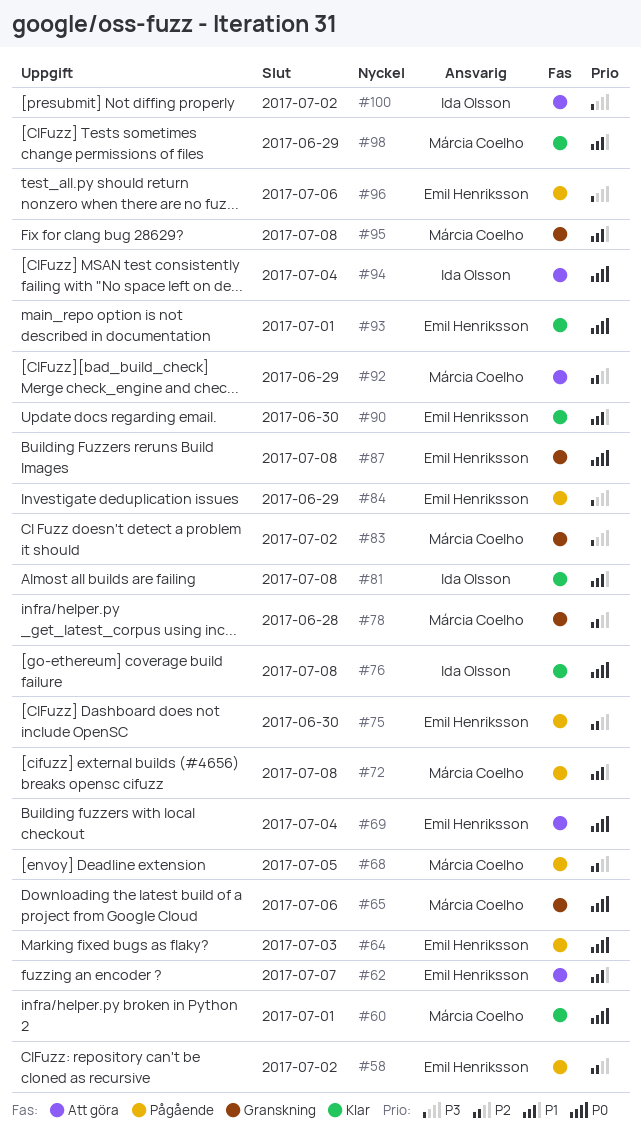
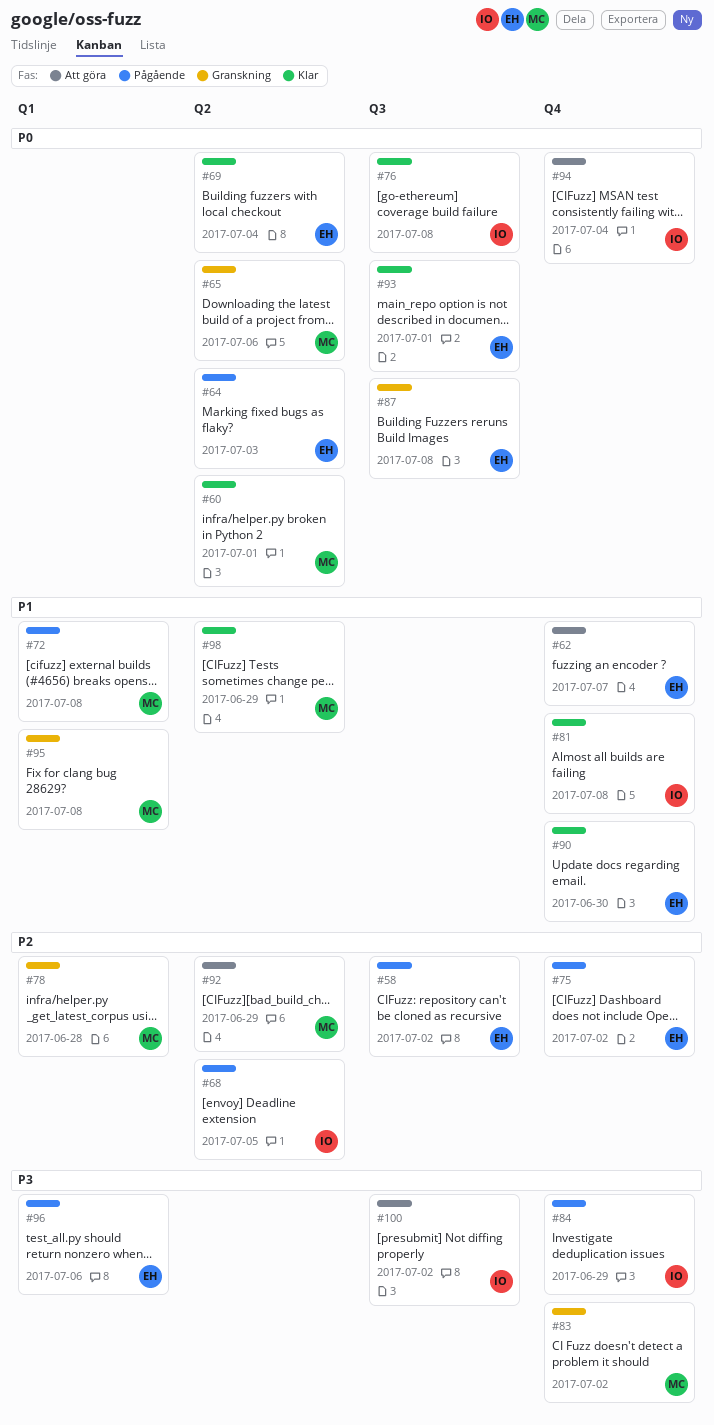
#68, owner: Márcia Coelho -> Ida Olsson
#69, status: Att göra -> Klar
#75, due: Jun 30 -> Jul 2
#84, owner: Emil Henriksson -> Ida Olsson

